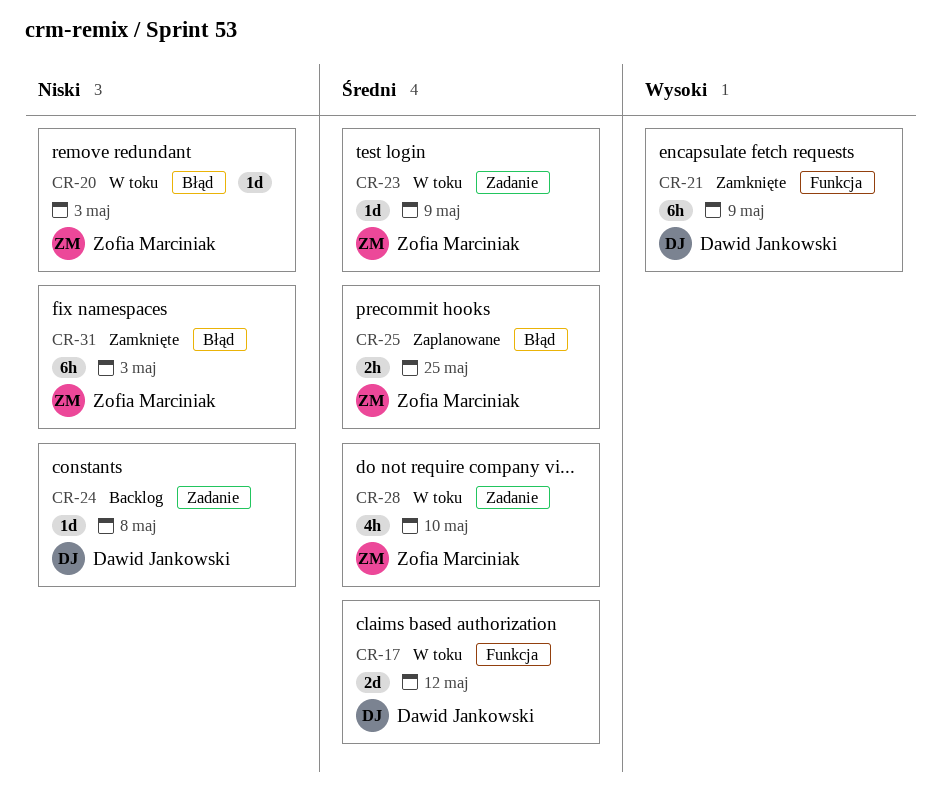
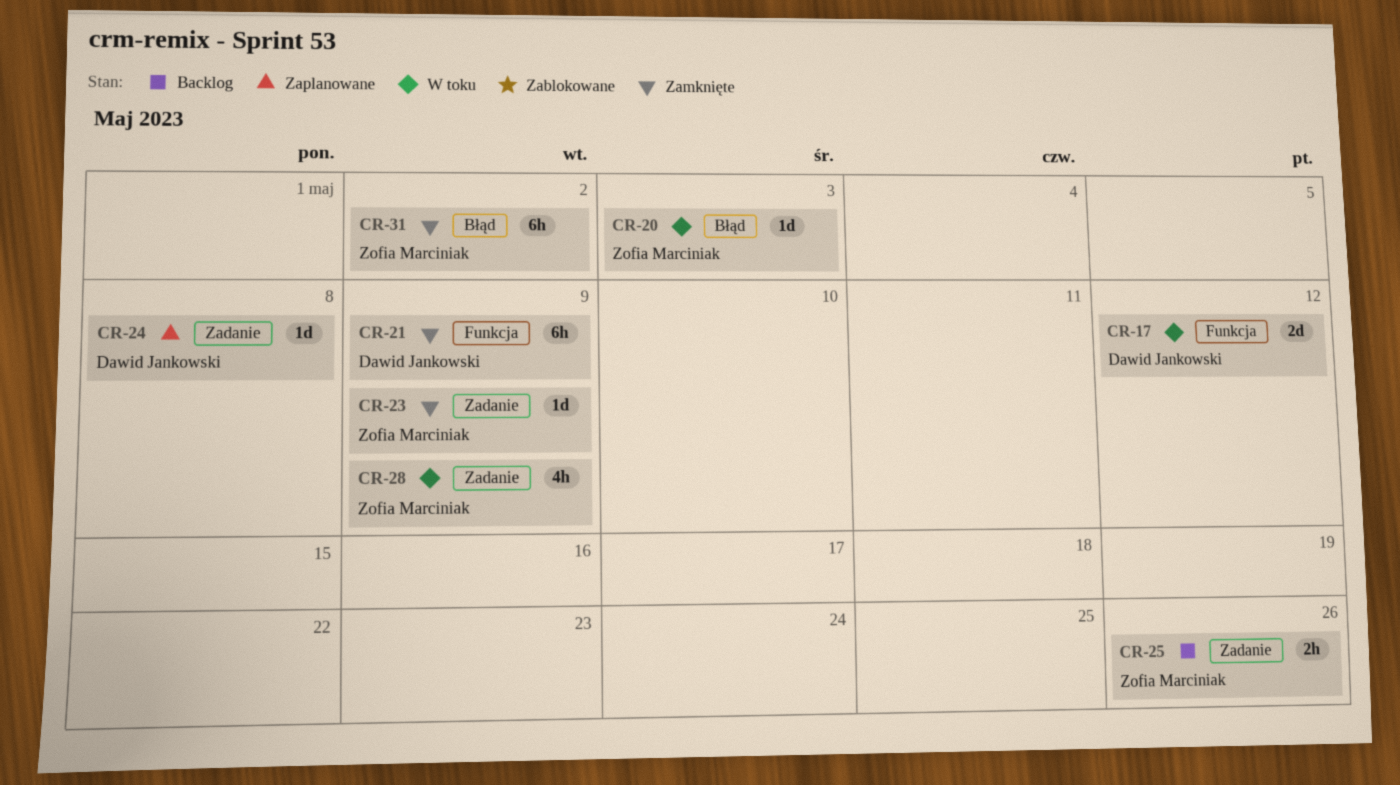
CR-23, status: W toku -> Zamknięte
CR-24, status: Backlog -> Zaplanowane
CR-25, status: Zaplanowane -> Backlog
CR-25, label: Błąd -> Zadanie
CR-25, due: May 25 -> May 26
CR-28, due: May 10 -> May 9
CR-31, due: May 3 -> May 2

